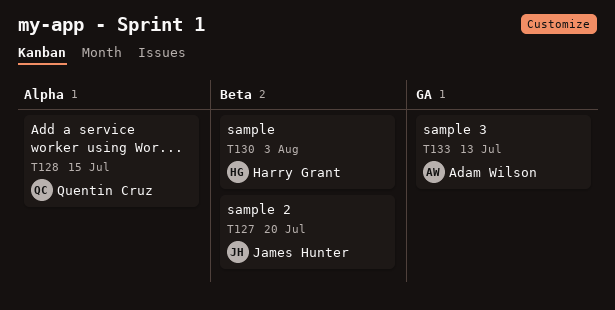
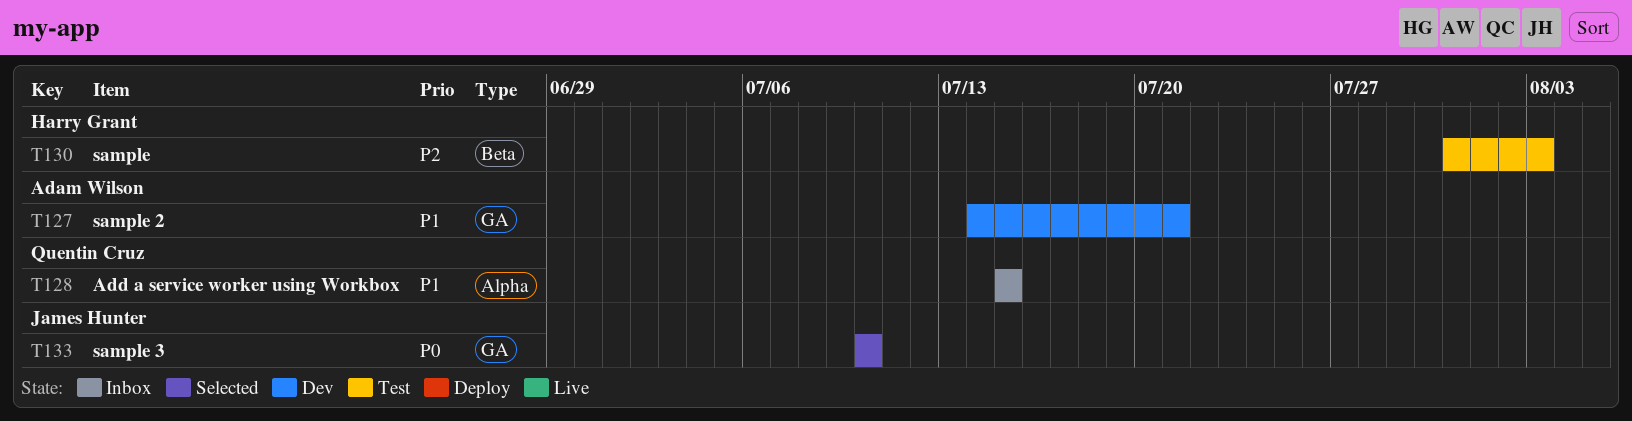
T127, owner: James Hunter -> Adam Wilson
T127, label: Beta -> GA
T127, due: Jul 20 -> Jul 21
T133, owner: Adam Wilson -> James Hunter
T133, due: Jul 13 -> Jul 10

